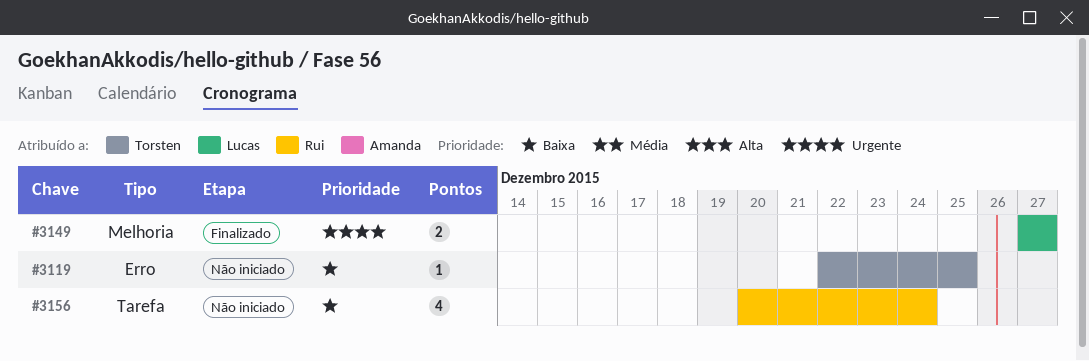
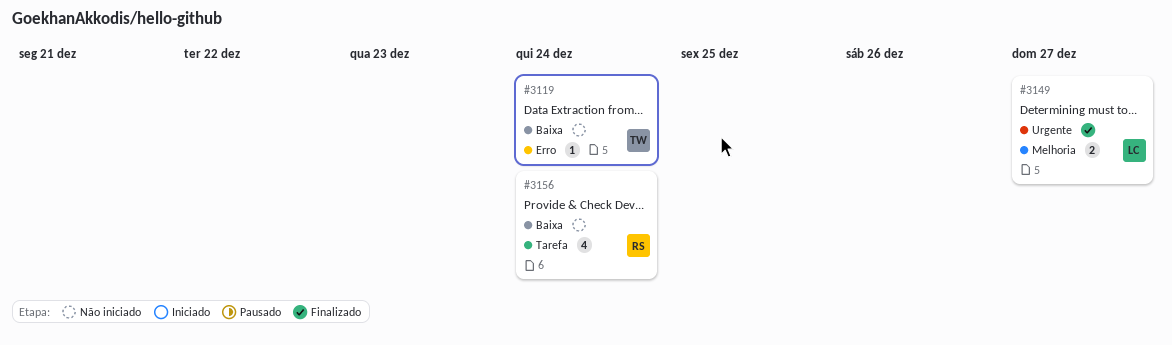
#3119, due: Dec 25 -> Dec 24

